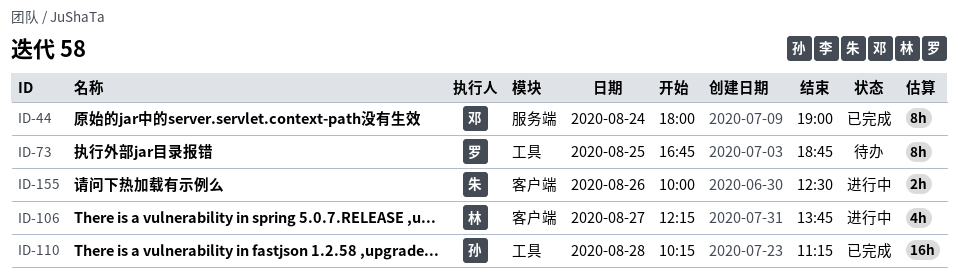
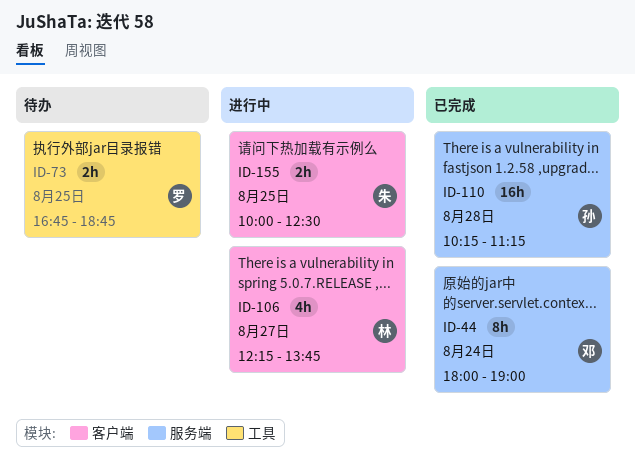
ID-73, estimate: 8h -> 2h
ID-110, label: 工具 -> 服务端
ID-155, day: Aug 26 -> Aug 25

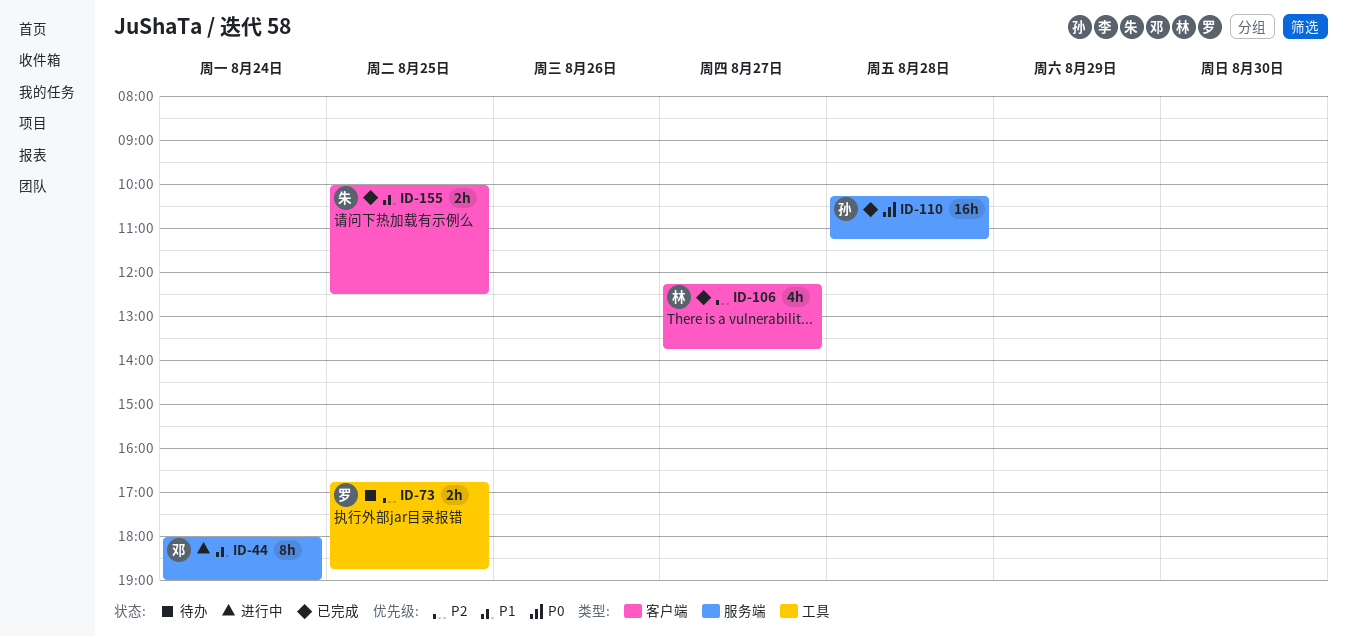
ID-44, status: 已完成 -> 进行中
ID-106, status: 进行中 -> 已完成
ID-155, status: 进行中 -> 已完成

